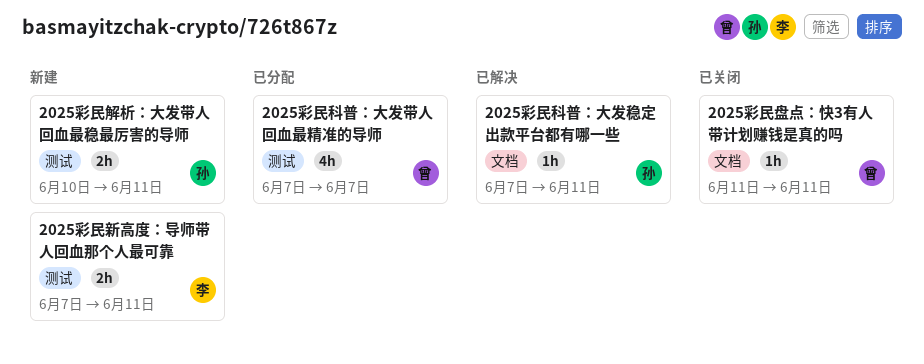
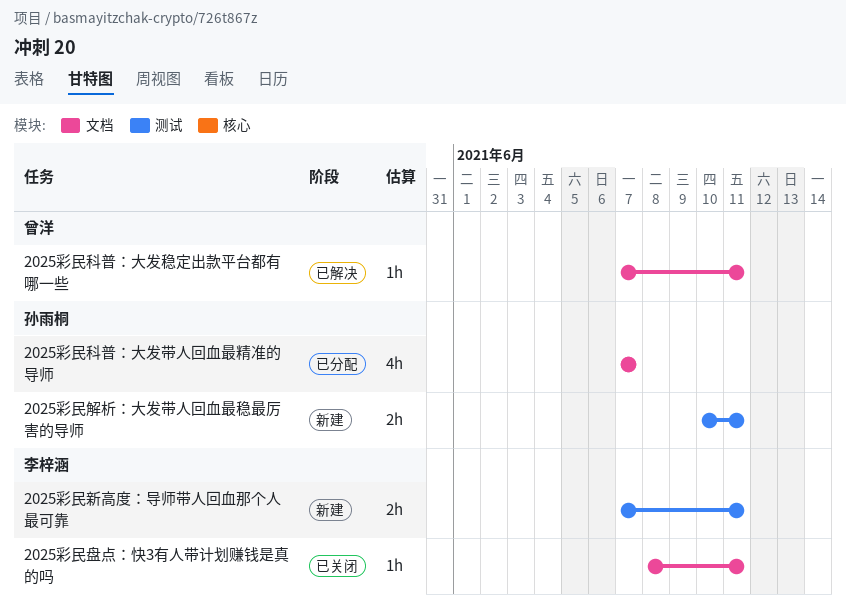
2025彩民盘点：快3有人带计划赚钱是真的吗, owner: 曾洋 -> 李梓涵
2025彩民盘点：快3有人带计划赚钱是真的吗, start: Jun 11 -> Jun 8
2025彩民科普：大发带人回血最精准的导师, owner: 曾洋 -> 孙雨桐
2025彩民科普：大发带人回血最精准的导师, label: 测试 -> 文档
2025彩民科普：大发稳定出款平台都有哪一些, owner: 孙雨桐 -> 曾洋

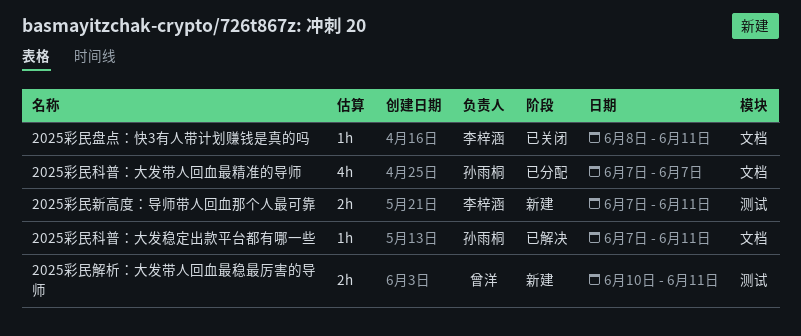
2025彩民科普：大发稳定出款平台都有哪一些, owner: 曾洋 -> 孙雨桐
2025彩民解析：大发带人回血最稳最厉害的导师, owner: 孙雨桐 -> 曾洋

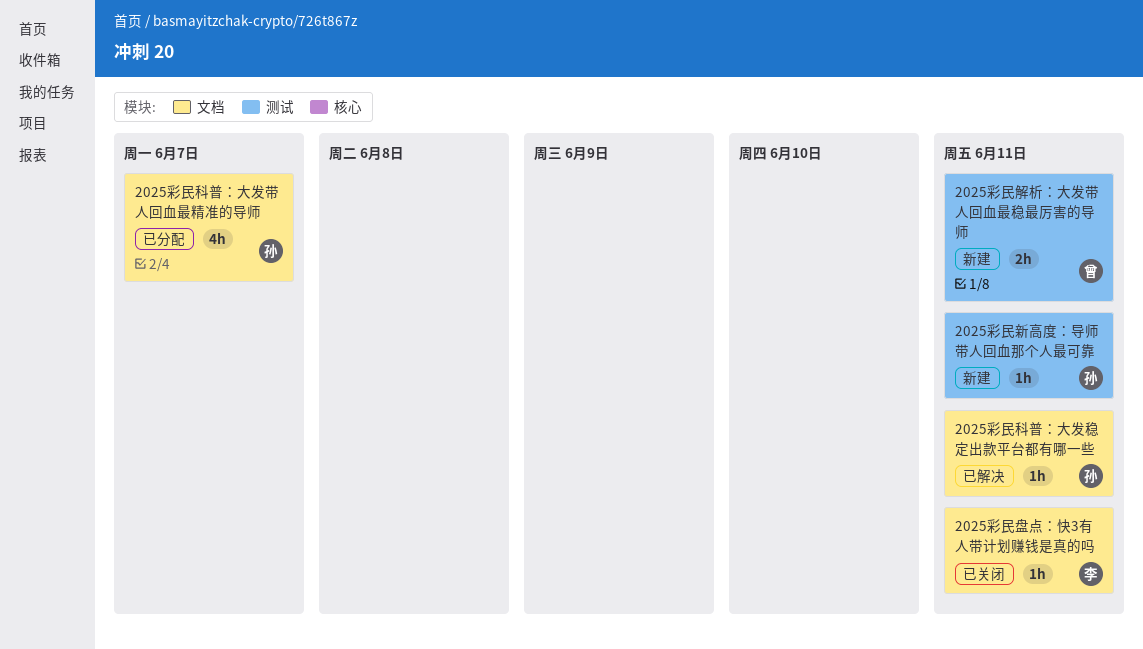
2025彩民新高度：导师带人回血那个人最可靠, owner: 李梓涵 -> 孙雨桐
2025彩民新高度：导师带人回血那个人最可靠, estimate: 2h -> 1h

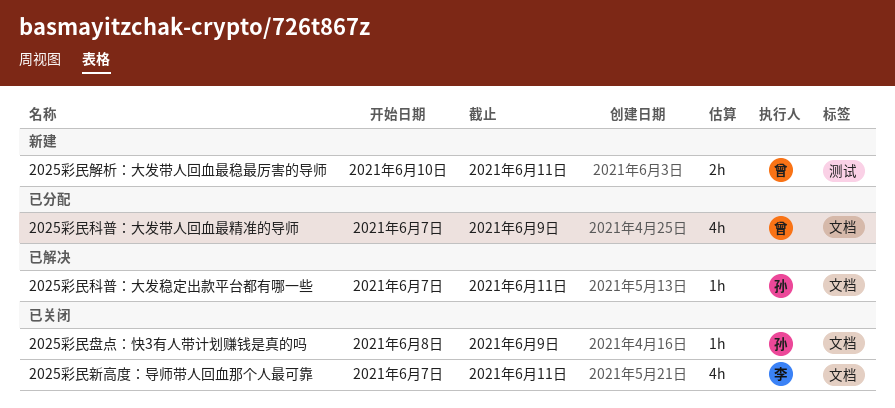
2025彩民新高度：导师带人回血那个人最可靠, status: 新建 -> 已关闭
2025彩民新高度：导师带人回血那个人最可靠, owner: 孙 -> 李
2025彩民新高度：导师带人回血那个人最可靠, label: 测试 -> 文档
2025彩民新高度：导师带人回血那个人最可靠, estimate: 1h -> 4h
2025彩民盘点：快3有人带计划赚钱是真的吗, owner: 李 -> 孙
2025彩民盘点：快3有人带计划赚钱是真的吗, due: Jun 11 -> Jun 9
2025彩民科普：大发带人回血最精准的导师, owner: 孙 -> 曾
2025彩民科普：大发带人回血最精准的导师, due: Jun 7 -> Jun 9

